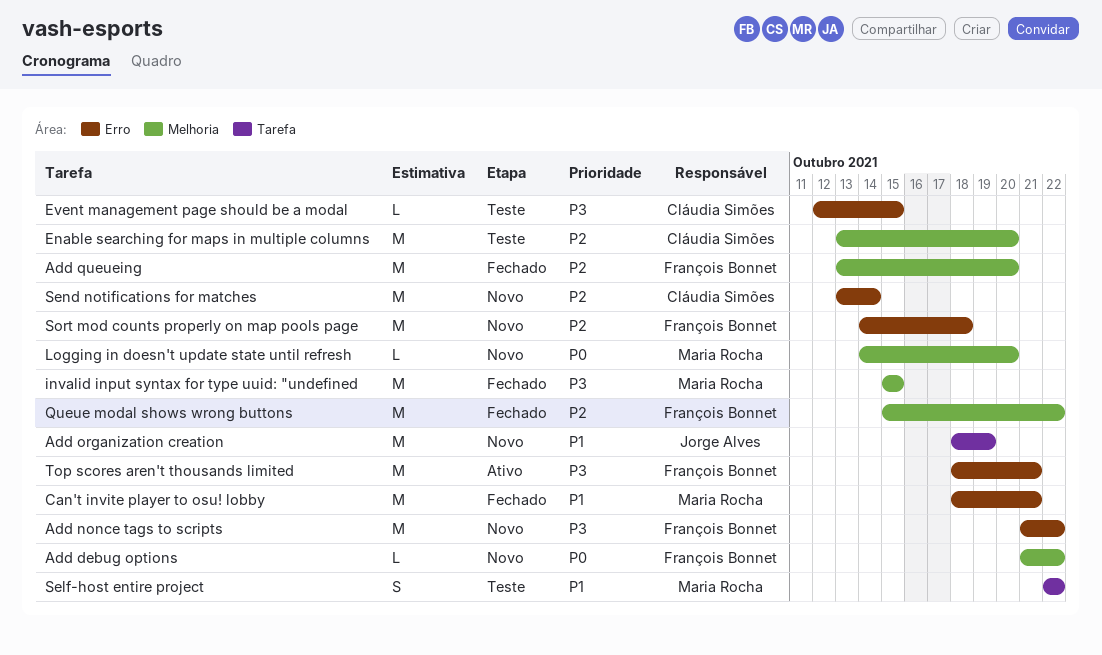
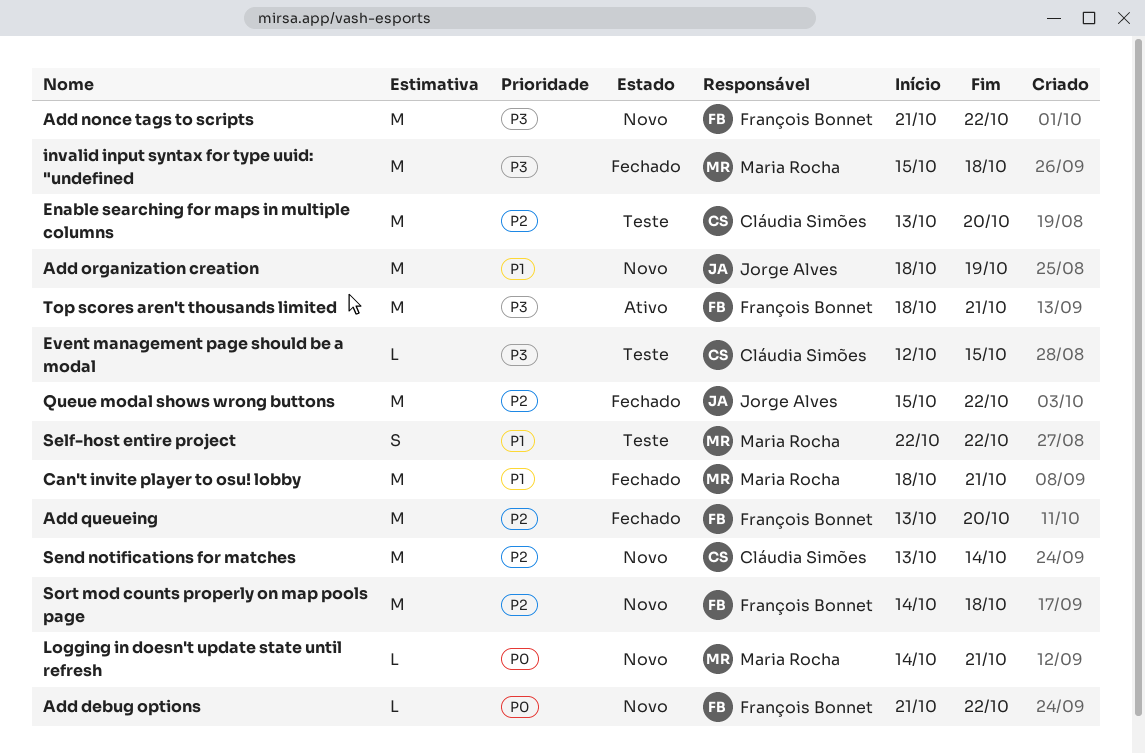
invalid input syntax for type uuid: "undefined, due: Oct 15 -> Oct 18
Logging in doesn't update state until refresh, due: Oct 20 -> Oct 21
Queue modal shows wrong buttons, owner: François Bonnet -> Jorge Alves

